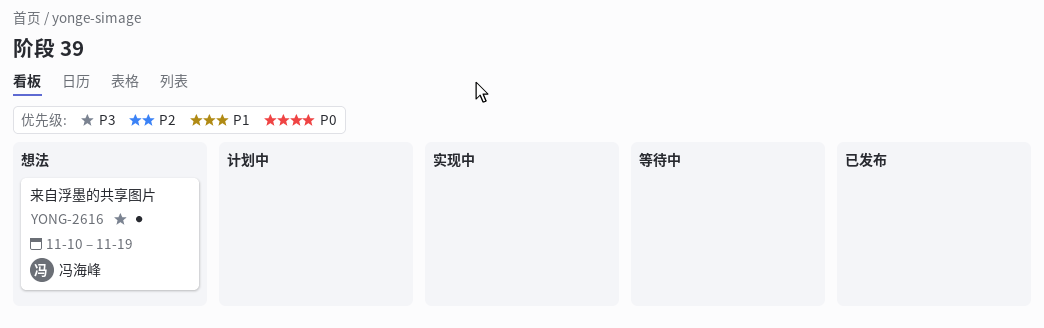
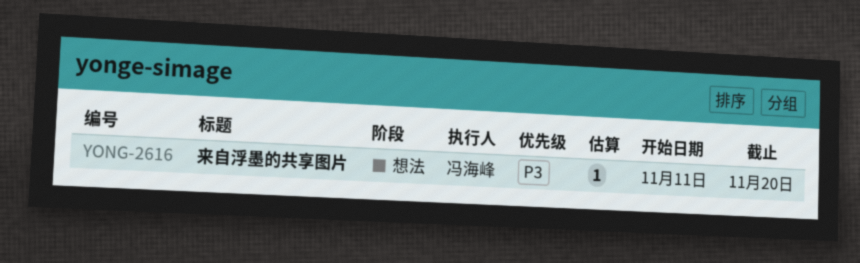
YONG-2616, start: Nov 10 -> Nov 11
YONG-2616, due: Nov 19 -> Nov 20

